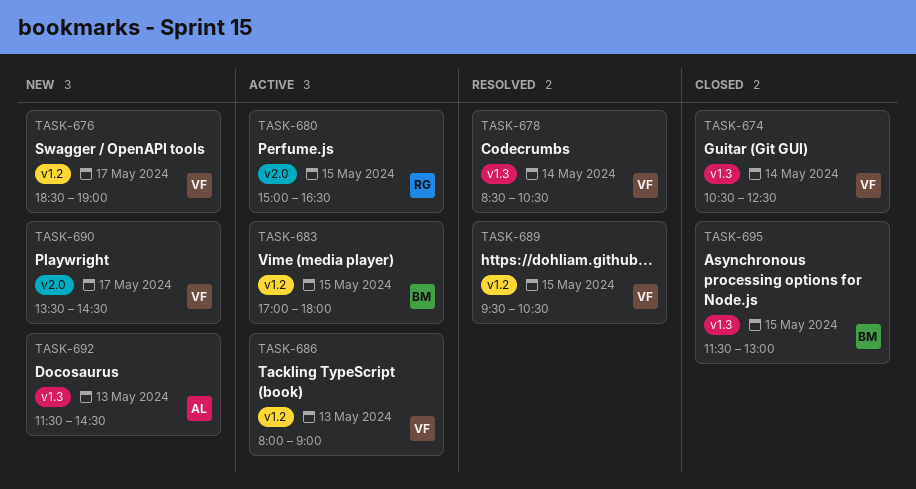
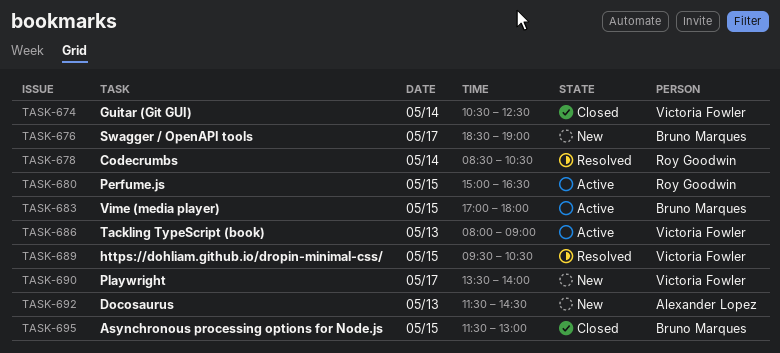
TASK-676, owner: Victoria Fowler -> Bruno Marques
TASK-678, owner: Victoria Fowler -> Roy Goodwin
TASK-690, ends: 14:30 -> 14:00

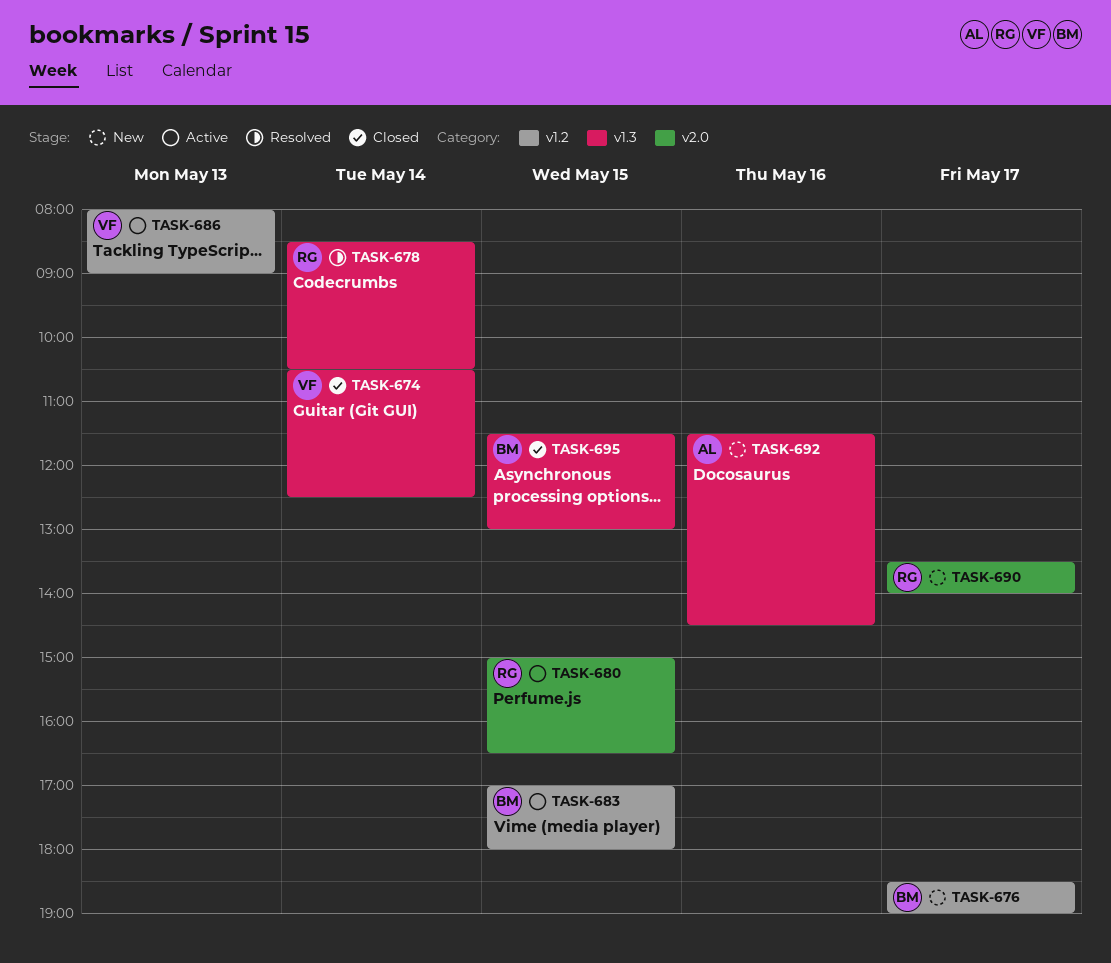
TASK-689: present -> none
TASK-690, owner: Victoria Fowler -> Roy Goodwin
TASK-692, day: May 13 -> May 16

